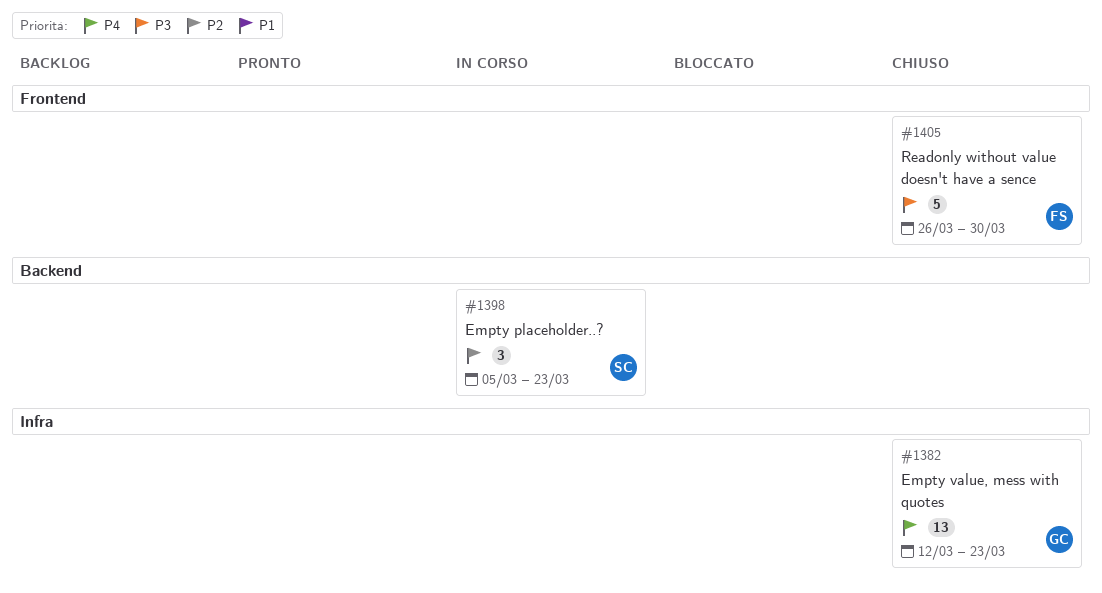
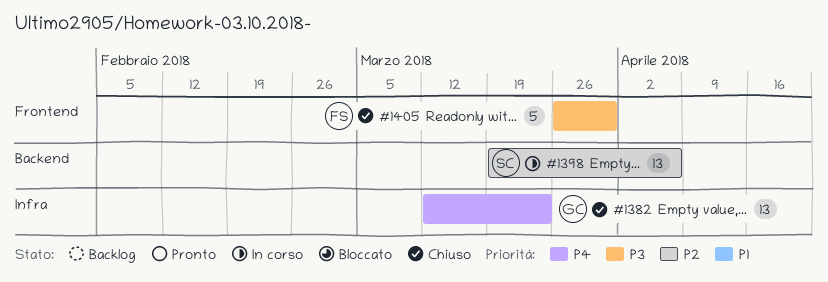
#1398, estimate: 3 -> 13
#1398, start: Mar 5 -> Mar 19
#1398, due: Mar 23 -> Apr 6

